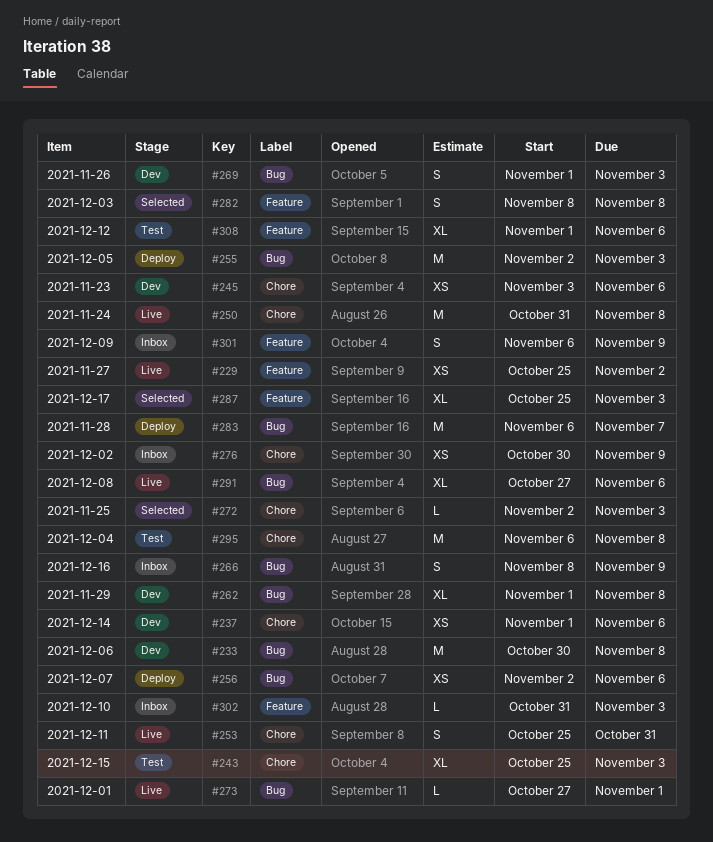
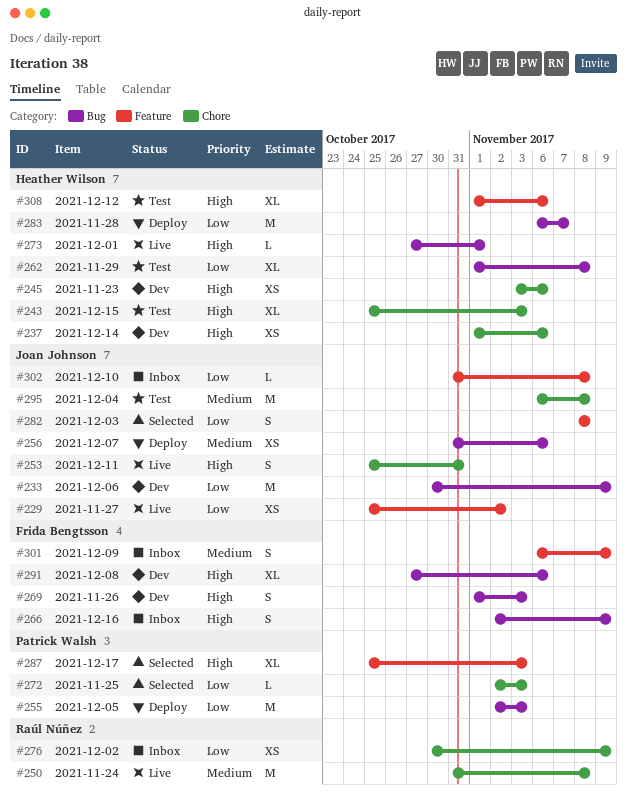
#233, due: Nov 8 -> Nov 9
#256, start: Nov 2 -> Oct 31
#262, status: Dev -> Test
#266, start: Nov 8 -> Nov 2
#291, status: Live -> Dev
#302, due: Nov 3 -> Nov 8

